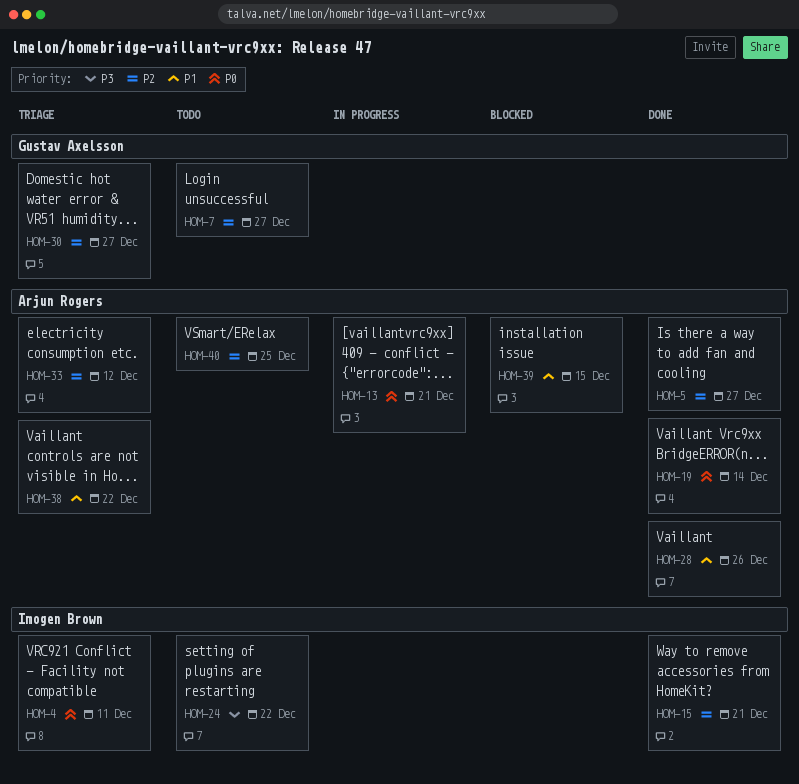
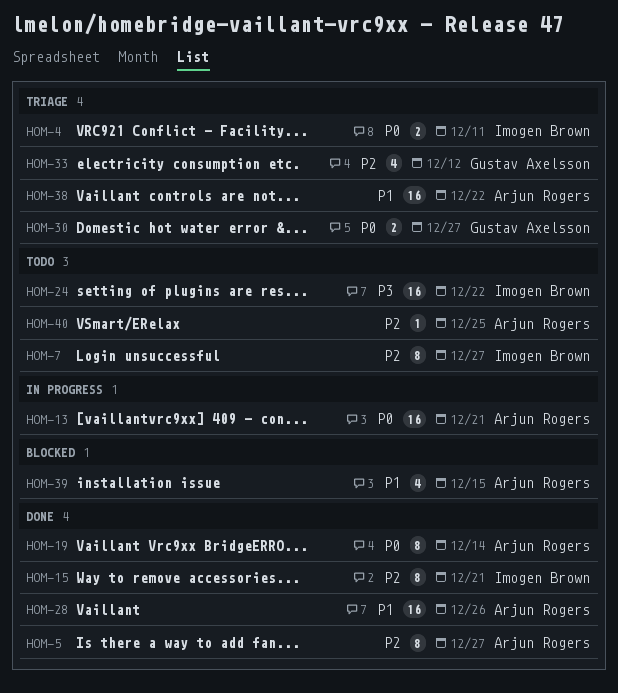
HOM-7, owner: Gustav Axelsson -> Imogen Brown
HOM-30, priority: P2 -> P0
HOM-33, owner: Arjun Rogers -> Gustav Axelsson

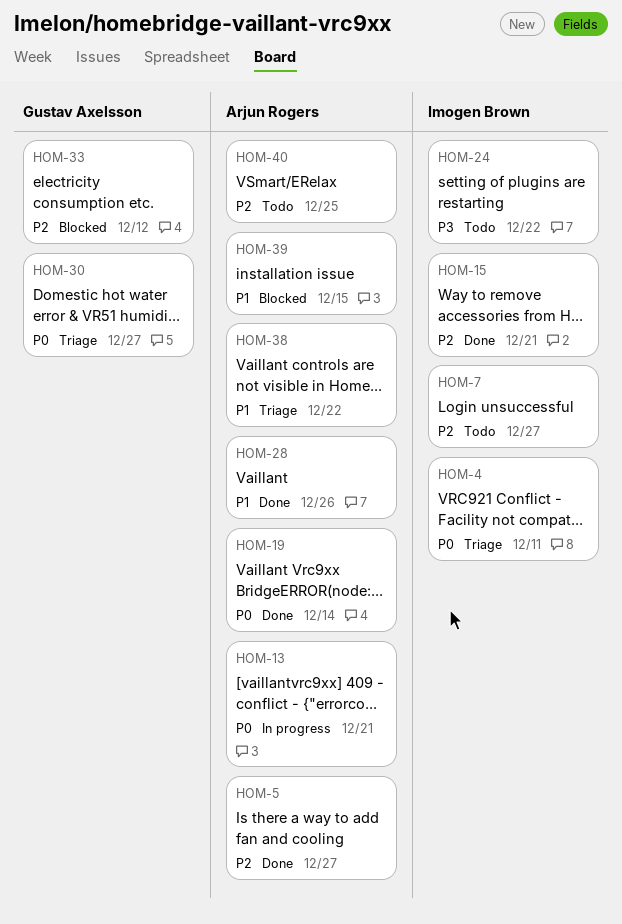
HOM-33, status: Triage -> Blocked

